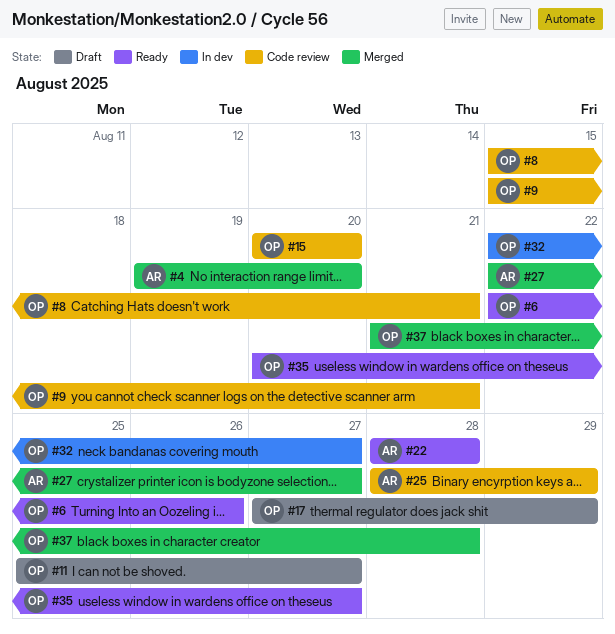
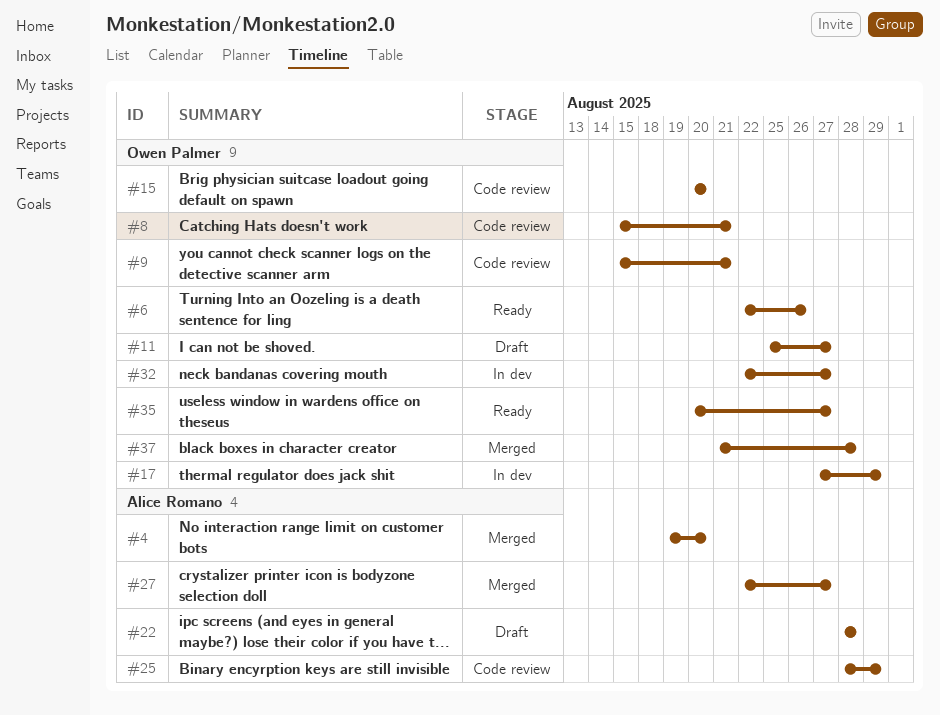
#17, status: Draft -> In dev
#22, status: Ready -> Draft

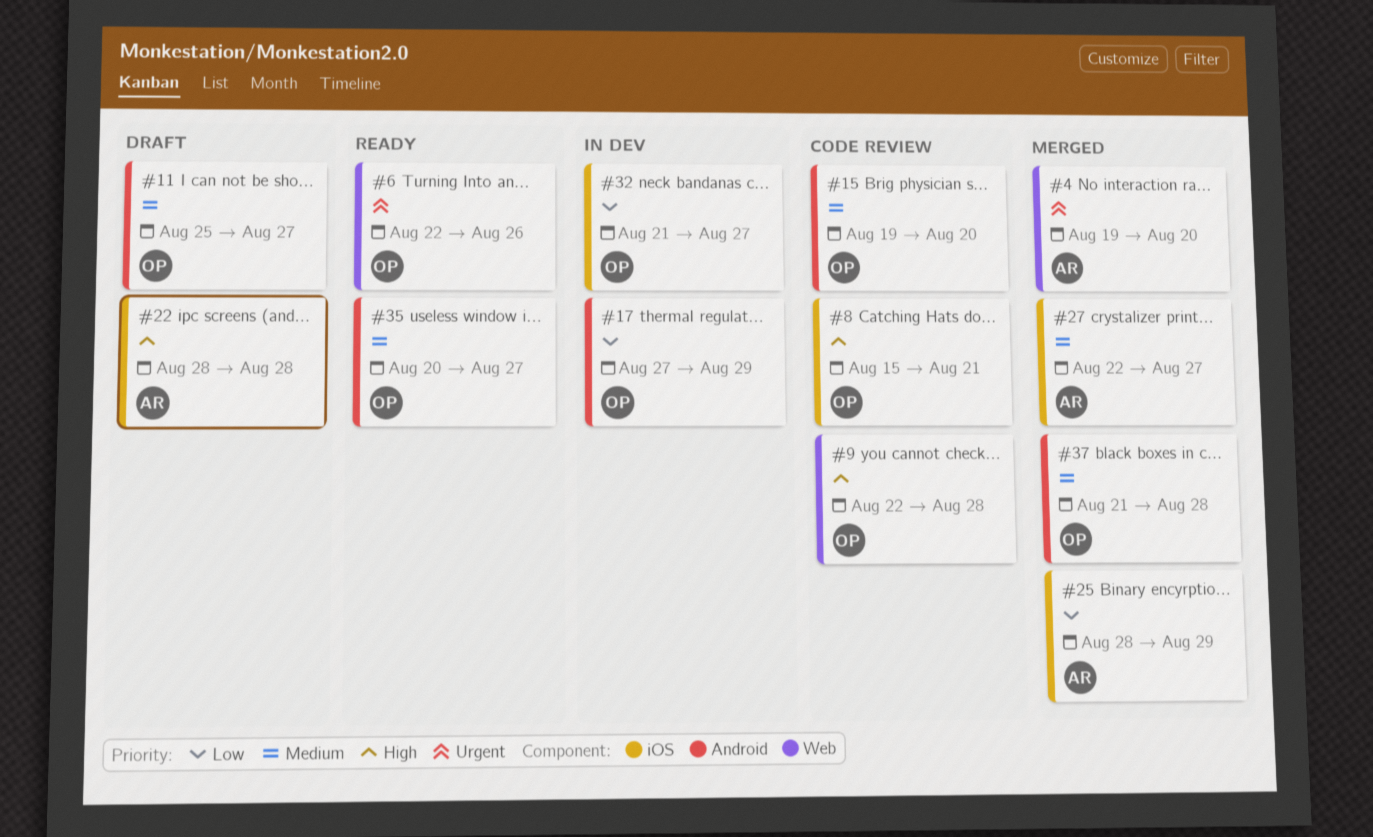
#9, start: Aug 15 -> Aug 22
#9, due: Aug 21 -> Aug 28
#15, start: Aug 20 -> Aug 19
#25, status: Code review -> Merged
#32, start: Aug 22 -> Aug 21

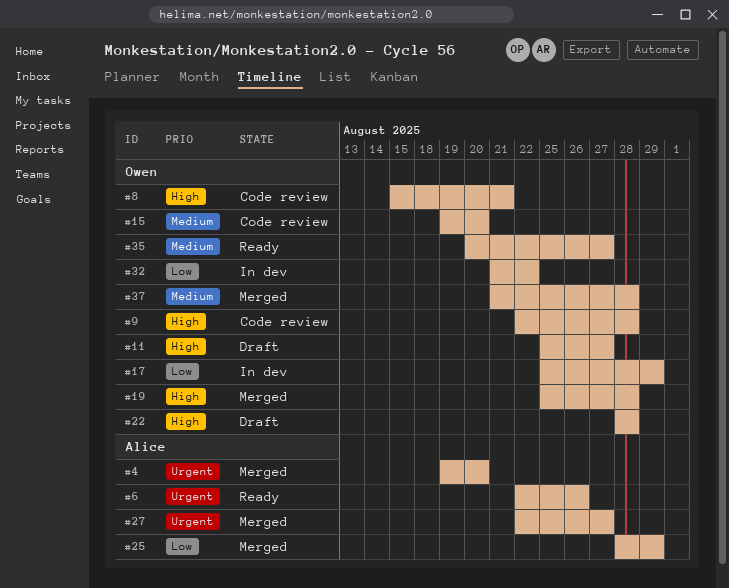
#6, owner: Owen -> Alice
#11, priority: Medium -> High
#17, start: Aug 27 -> Aug 25
#19: none -> present
#22, owner: Alice -> Owen
#27, priority: Medium -> Urgent
#32, due: Aug 27 -> Aug 22

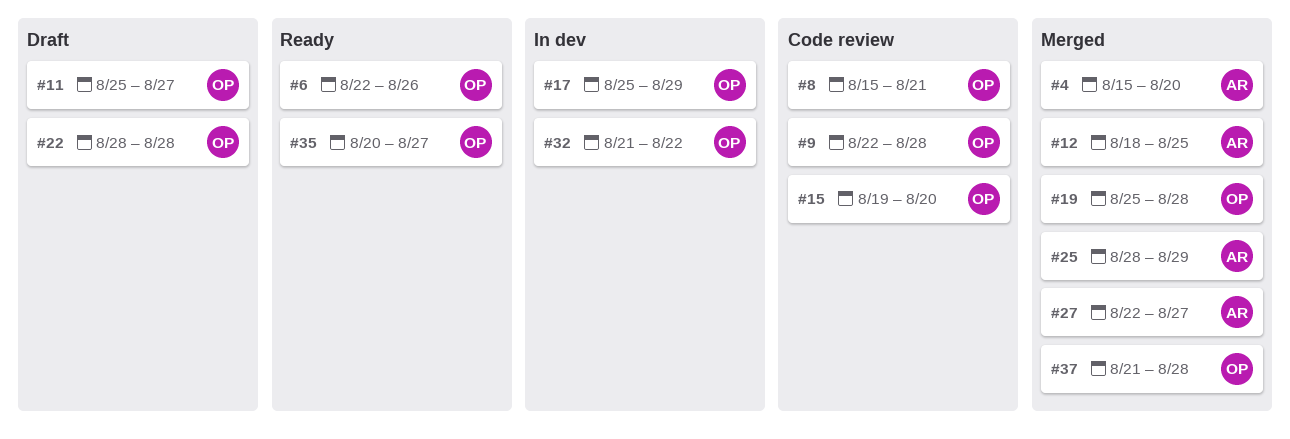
#4, start: Aug 19 -> Aug 15
#6, owner: Alice -> Owen
#12: none -> present

